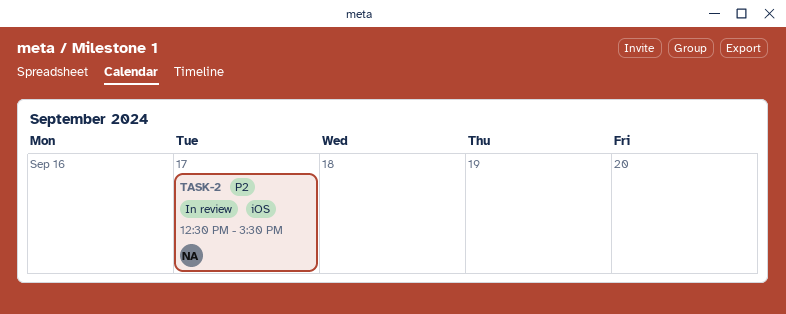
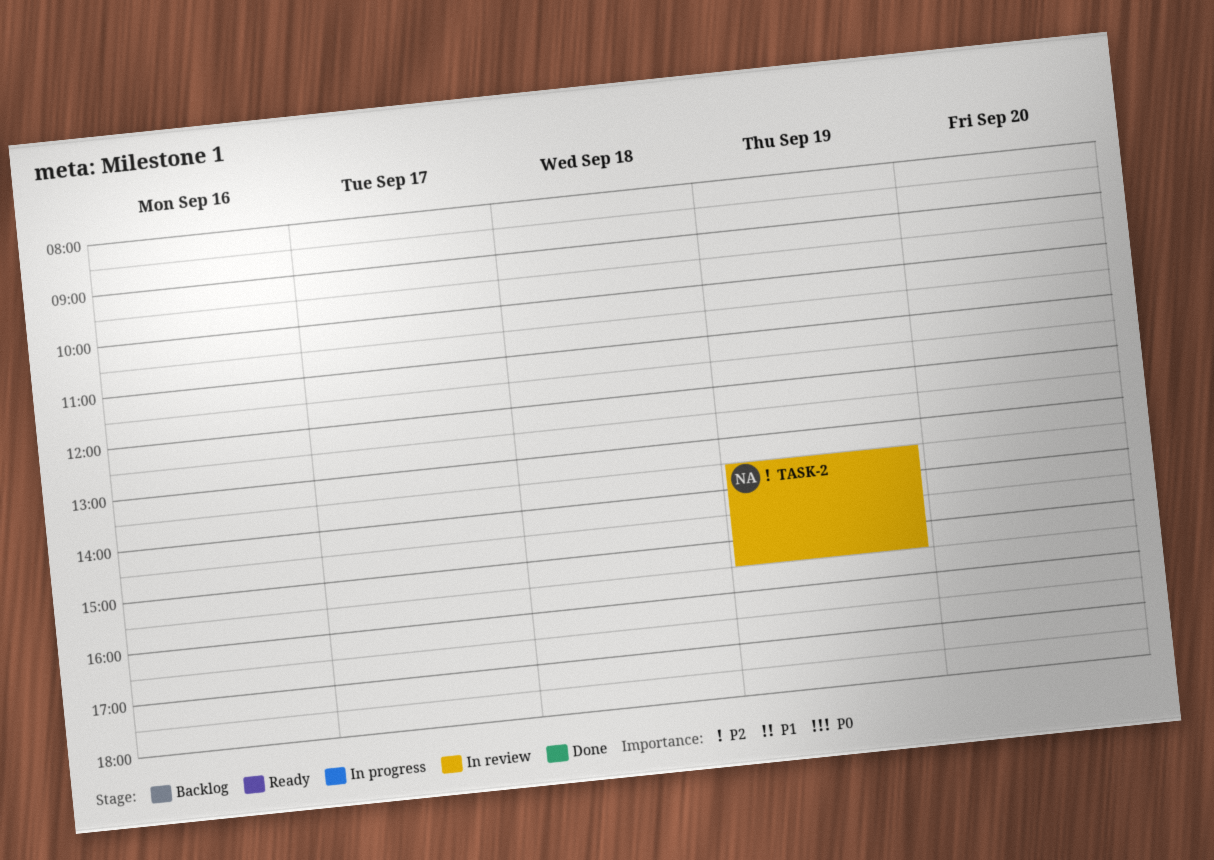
TASK-2, day: Sep 17 -> Sep 19
TASK-2, begins: 12:30 -> 13:30

